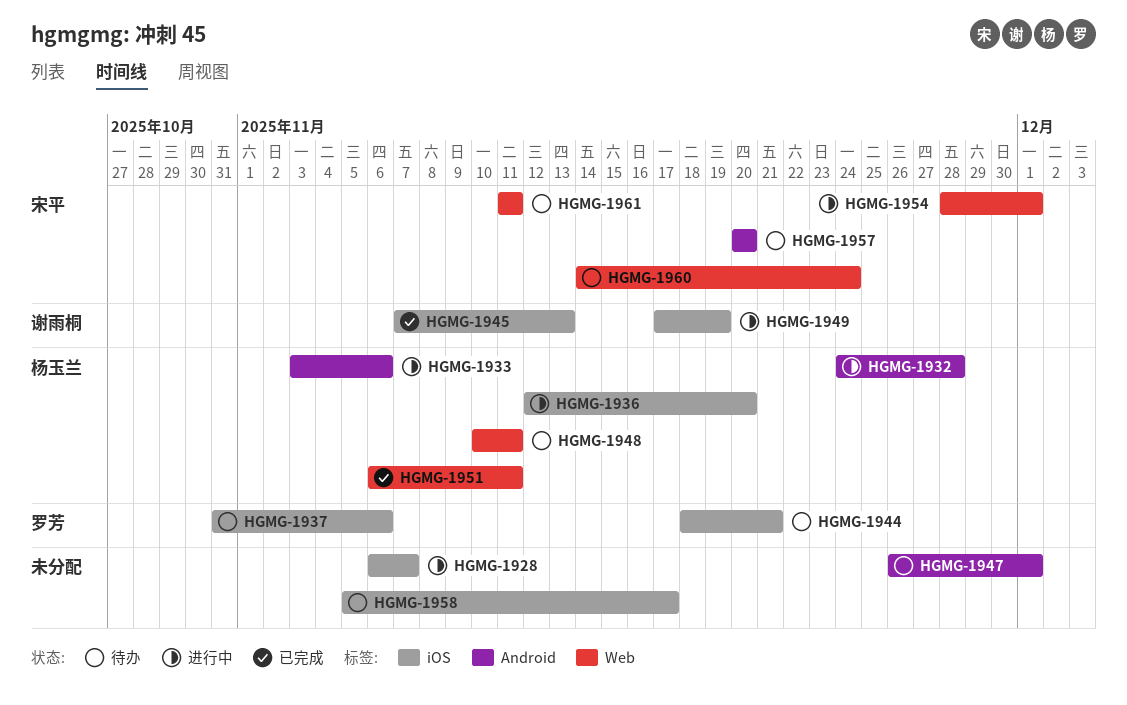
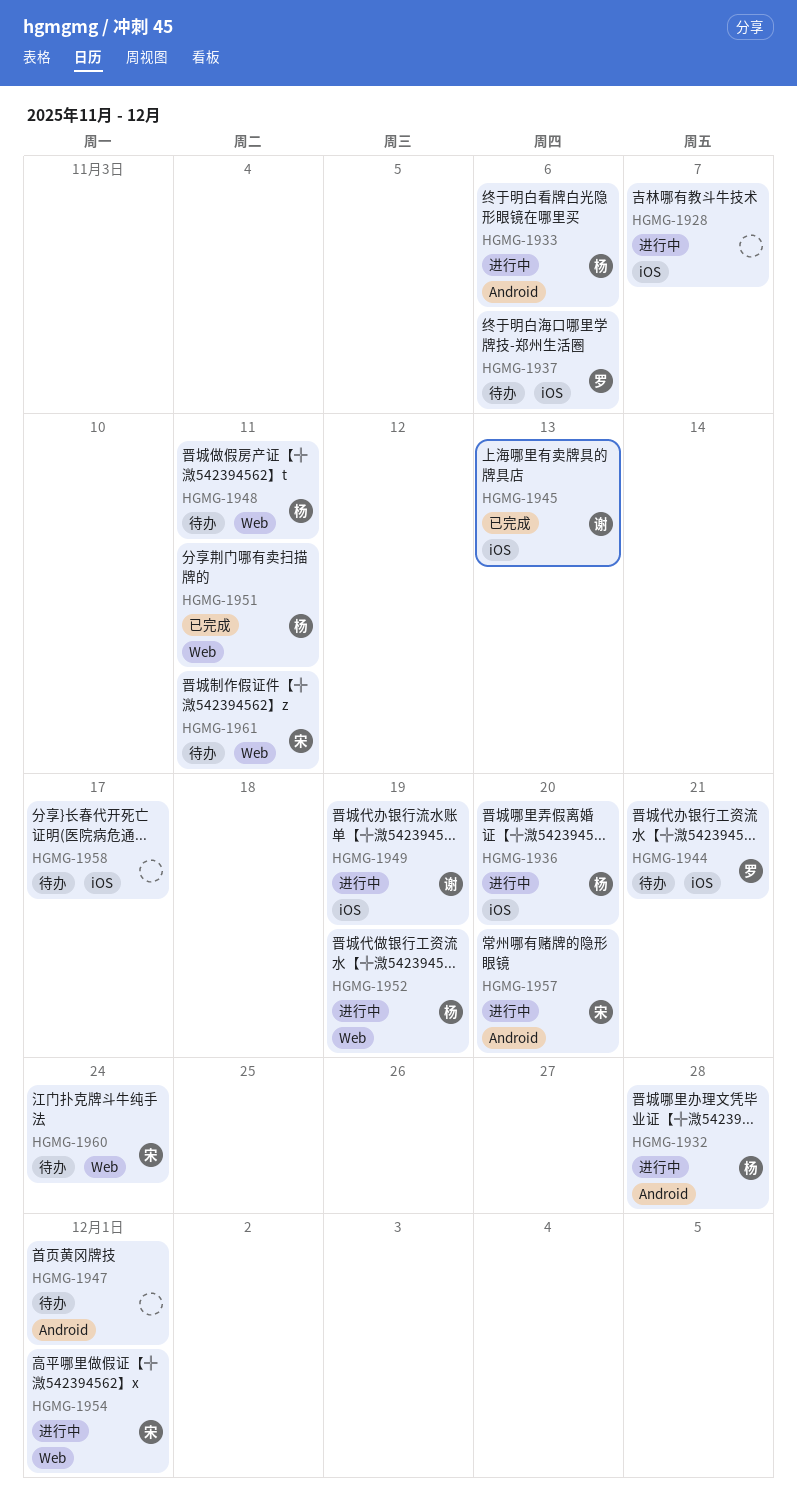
HGMG-1952: none -> present
HGMG-1957, status: 待办 -> 进行中

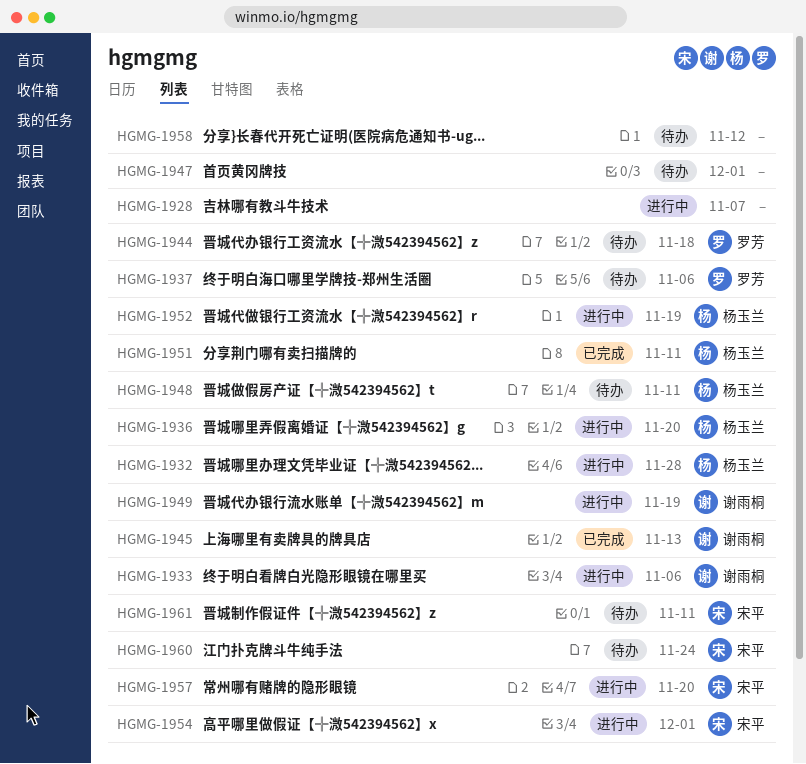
HGMG-1933, owner: 杨玉兰 -> 谢雨桐
HGMG-1944, due: Nov 21 -> Nov 18
HGMG-1958, due: Nov 17 -> Nov 12

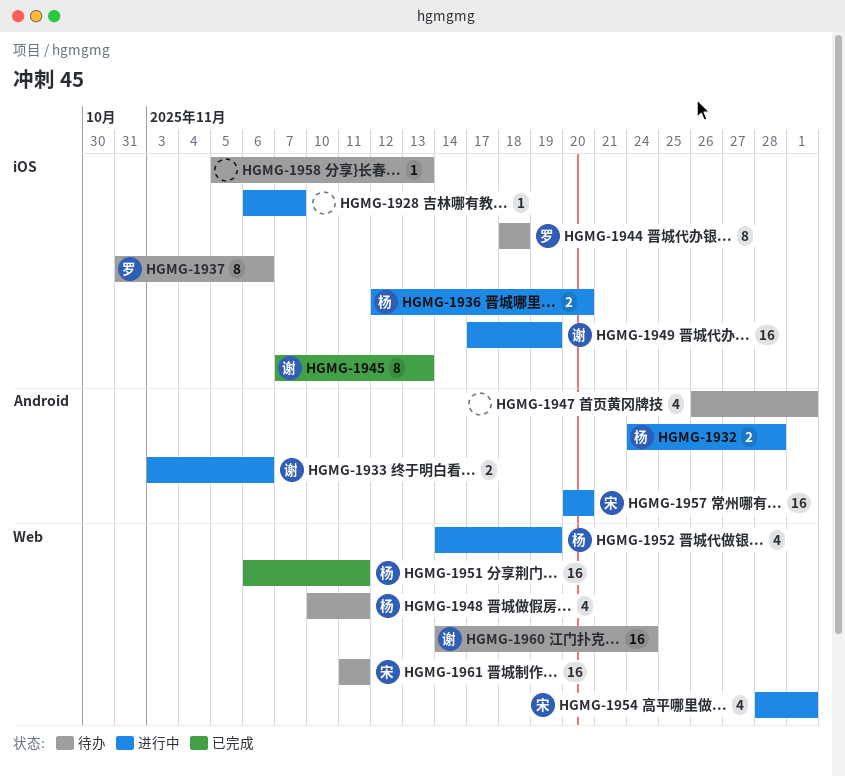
HGMG-1958, due: Nov 12 -> Nov 13
HGMG-1960, owner: 宋平 -> 谢雨桐

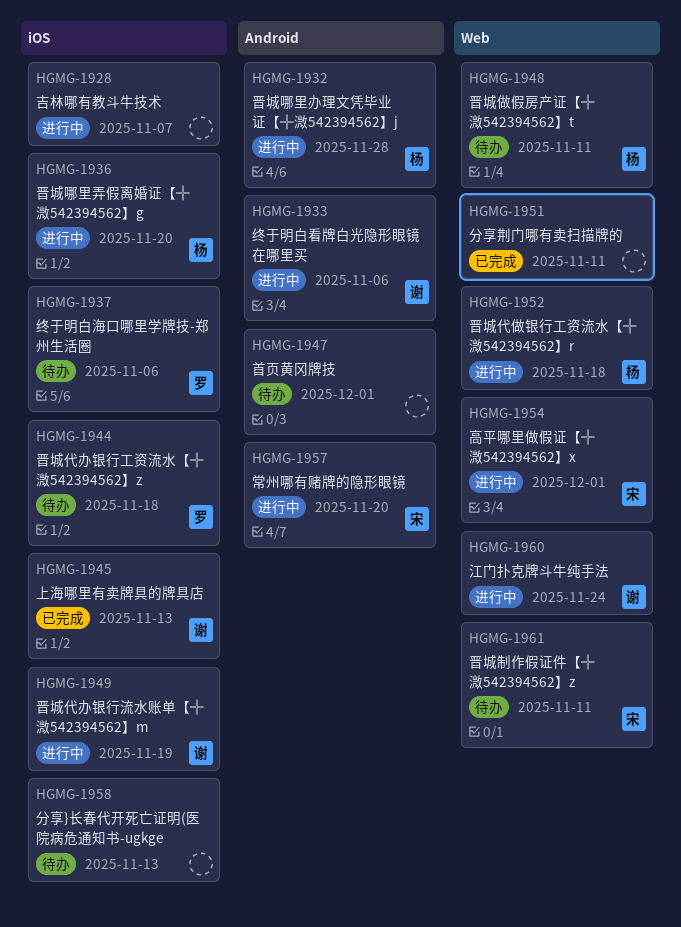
HGMG-1951, owner: 杨 -> none
HGMG-1952, due: Nov 19 -> Nov 18
HGMG-1960, status: 待办 -> 进行中

